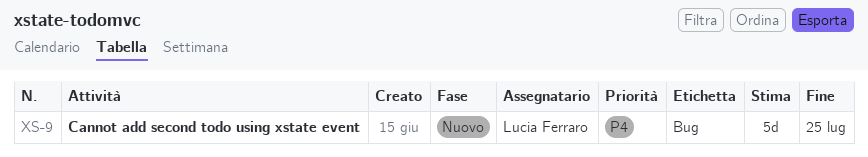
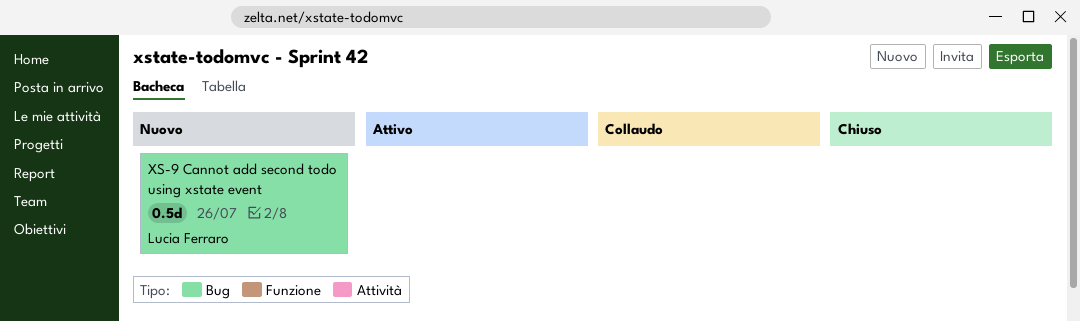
XS-9, estimate: 5d -> 0.5d
XS-9, due: Jul 25 -> Jul 26

